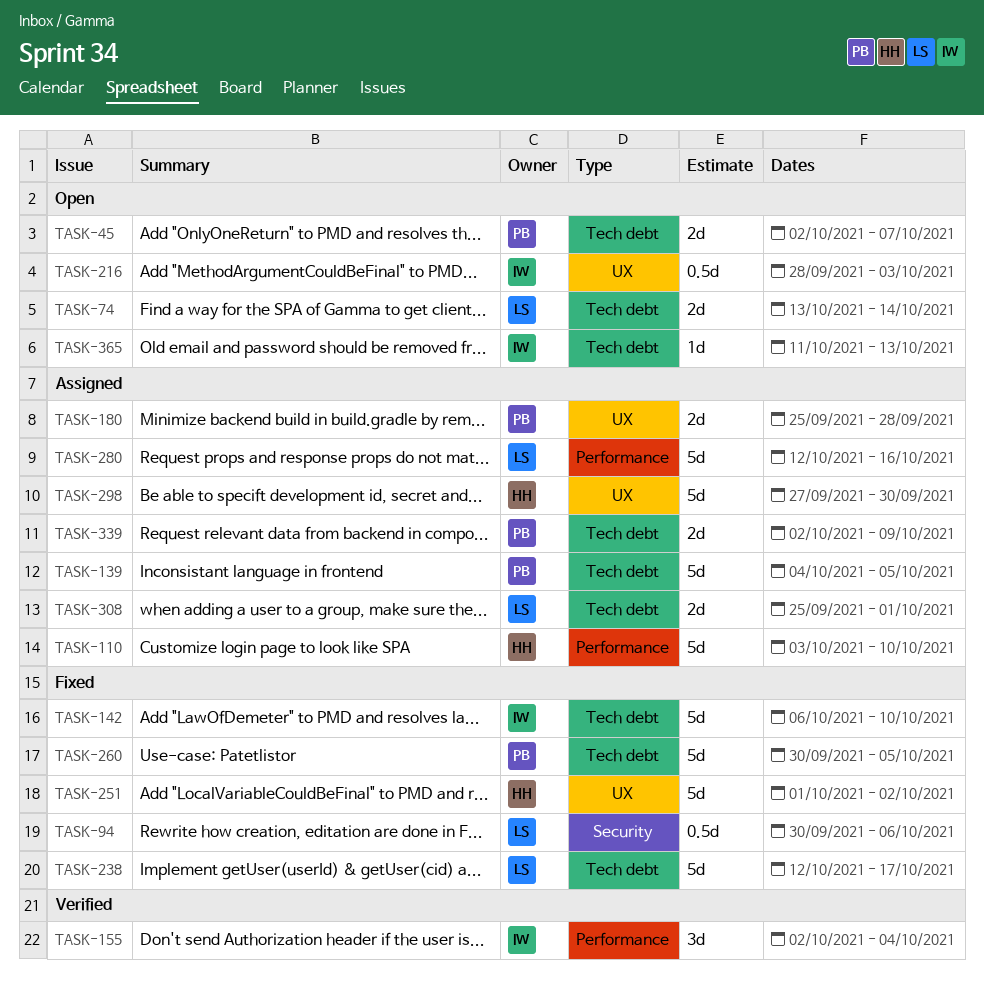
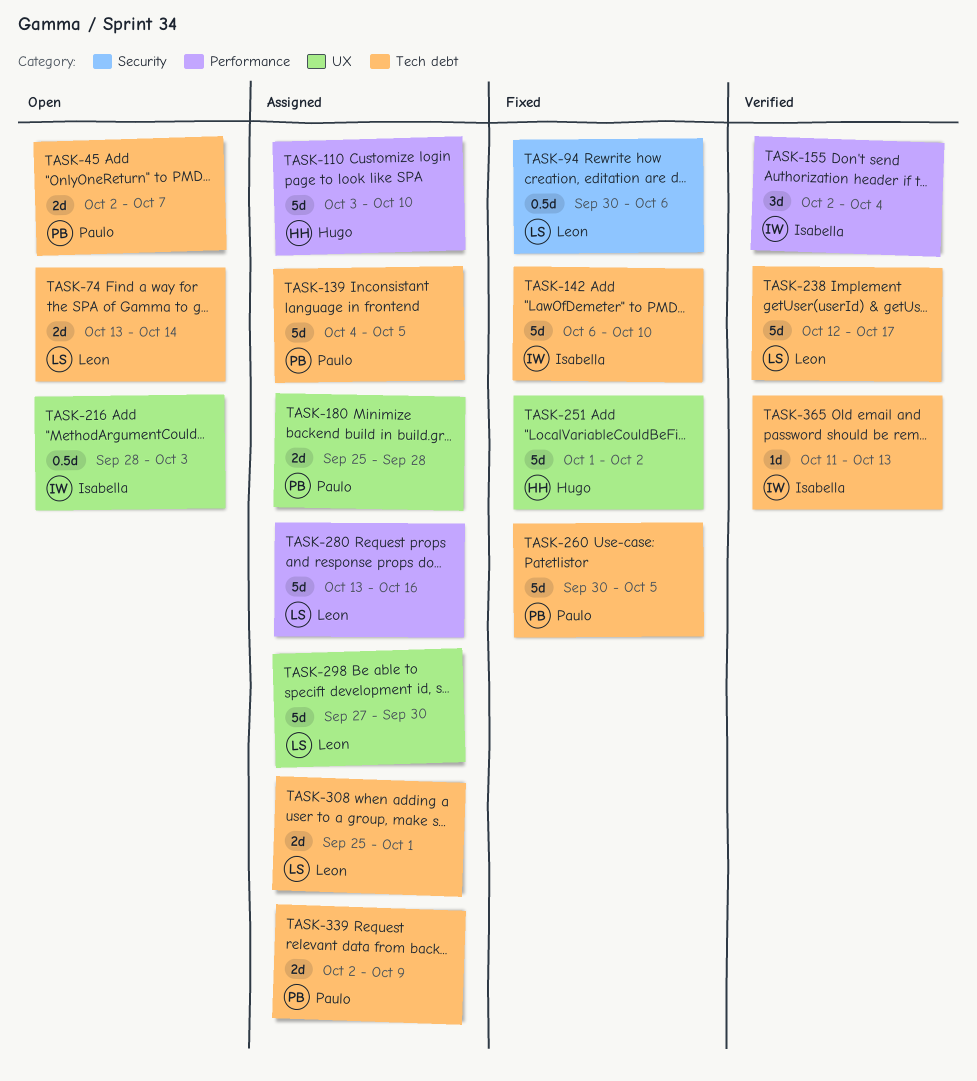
TASK-238, status: Fixed -> Verified
TASK-280, start: Oct 12 -> Oct 13
TASK-298, owner: Hugo -> Leon
TASK-365, status: Open -> Verified

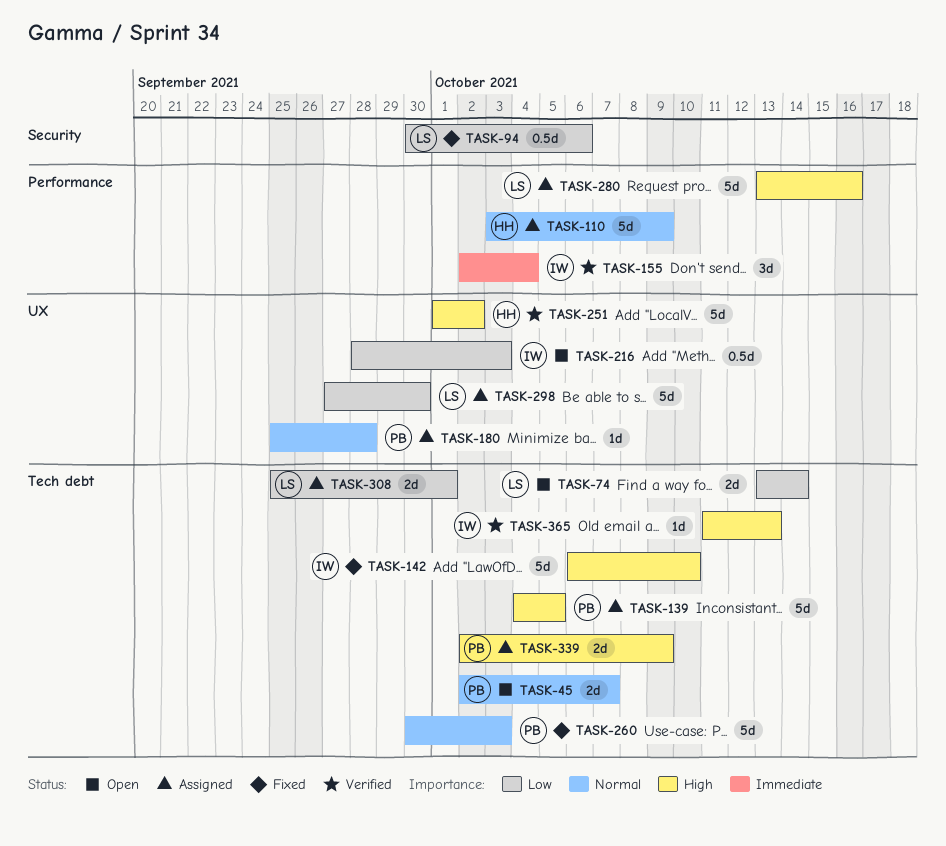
TASK-110, due: Oct 10 -> Oct 9
TASK-180, estimate: 2d -> 1d
TASK-238: present -> none
TASK-251, status: Fixed -> Verified
TASK-260, due: Oct 5 -> Oct 3

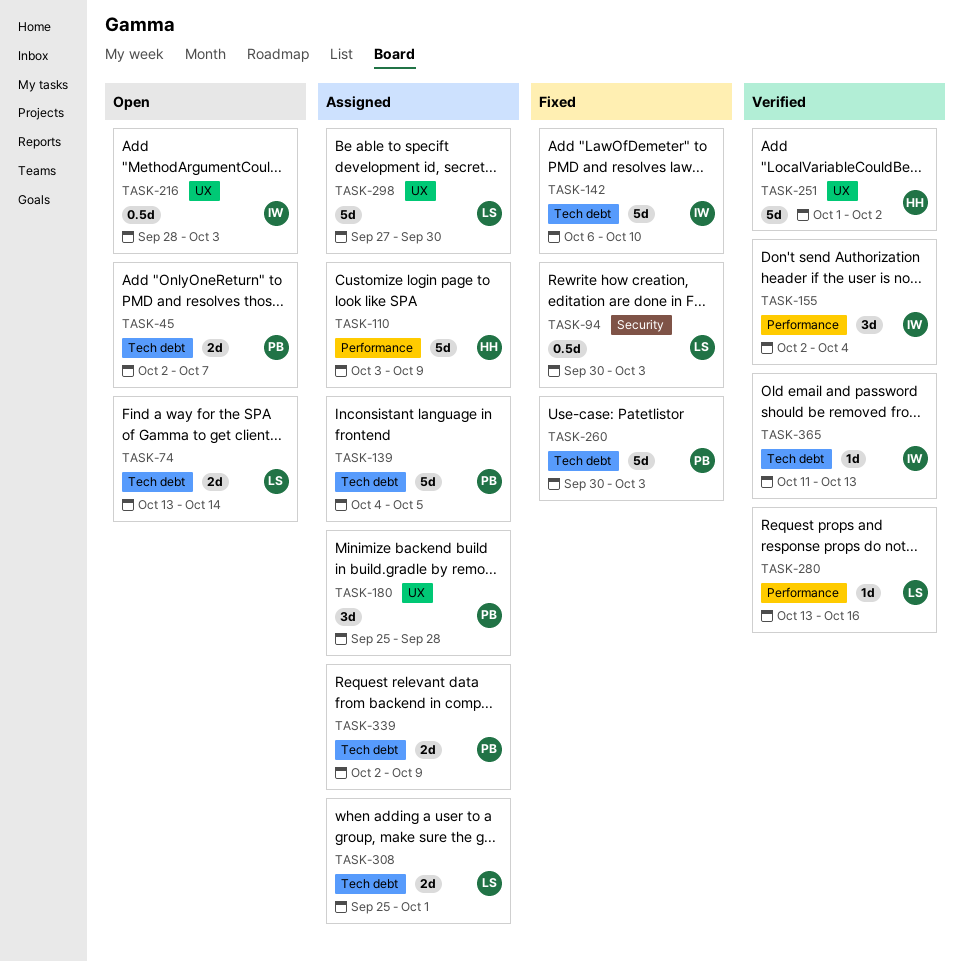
TASK-94, due: Oct 6 -> Oct 3
TASK-180, estimate: 1d -> 3d
TASK-280, status: Assigned -> Verified
TASK-280, estimate: 5d -> 1d

